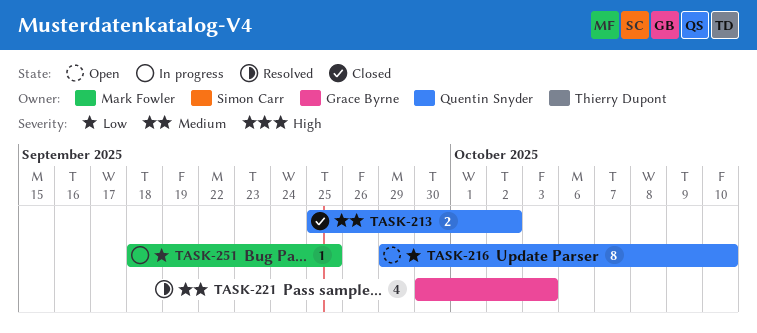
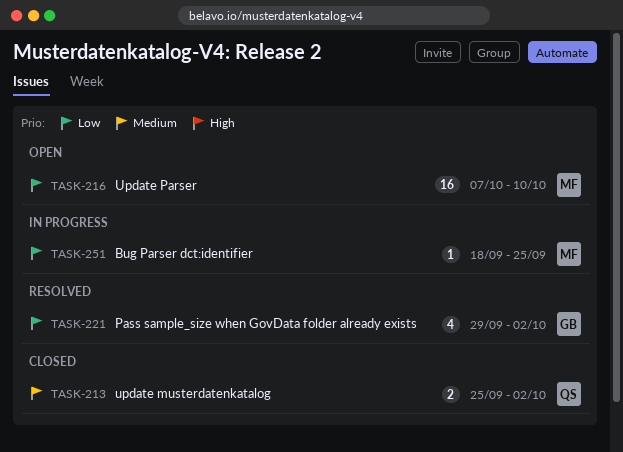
TASK-216, owner: Quentin Snyder -> Mark Fowler
TASK-216, estimate: 8 -> 16
TASK-216, start: Sep 29 -> Oct 7
TASK-221, priority: Medium -> Low
TASK-221, start: Sep 30 -> Sep 29
TASK-221, due: Oct 3 -> Oct 2

